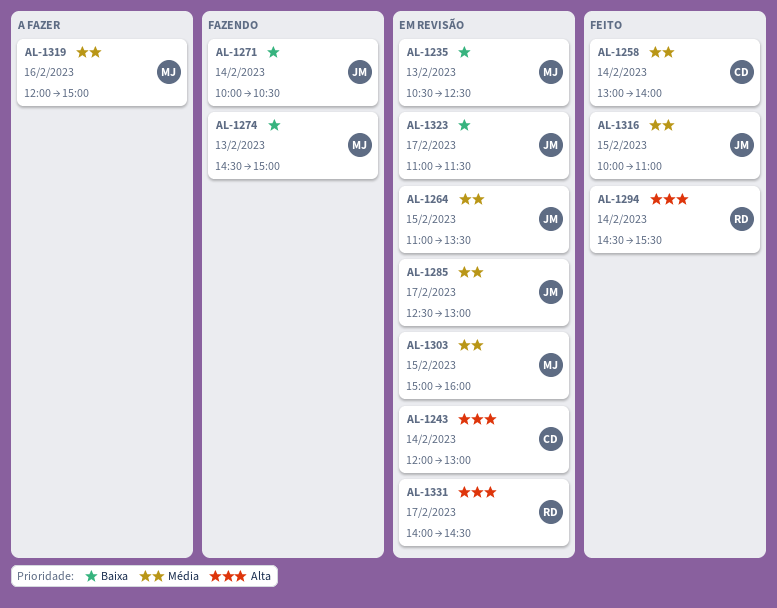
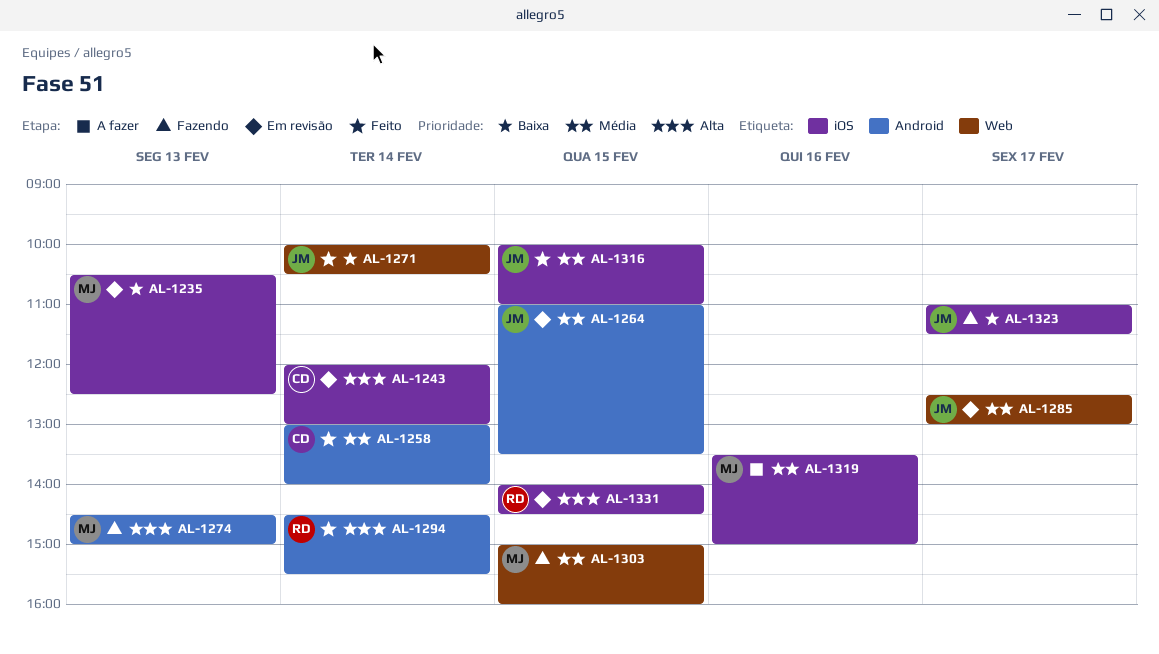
AL-1271, status: Fazendo -> Feito
AL-1274, priority: Baixa -> Alta
AL-1303, status: Em revisão -> Fazendo
AL-1319, begins: 12:00 -> 13:30
AL-1323, status: Em revisão -> Fazendo
AL-1331, day: Feb 17 -> Feb 15

